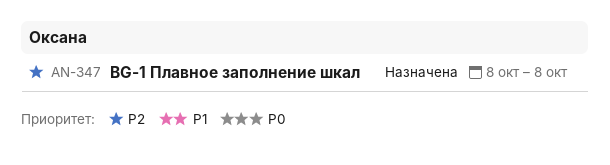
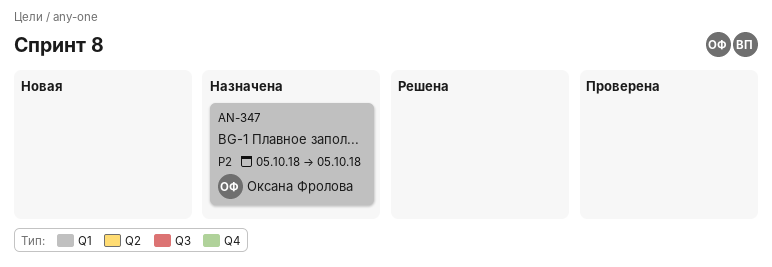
AN-347, start: Oct 8 -> Oct 5
AN-347, due: Oct 8 -> Oct 5

